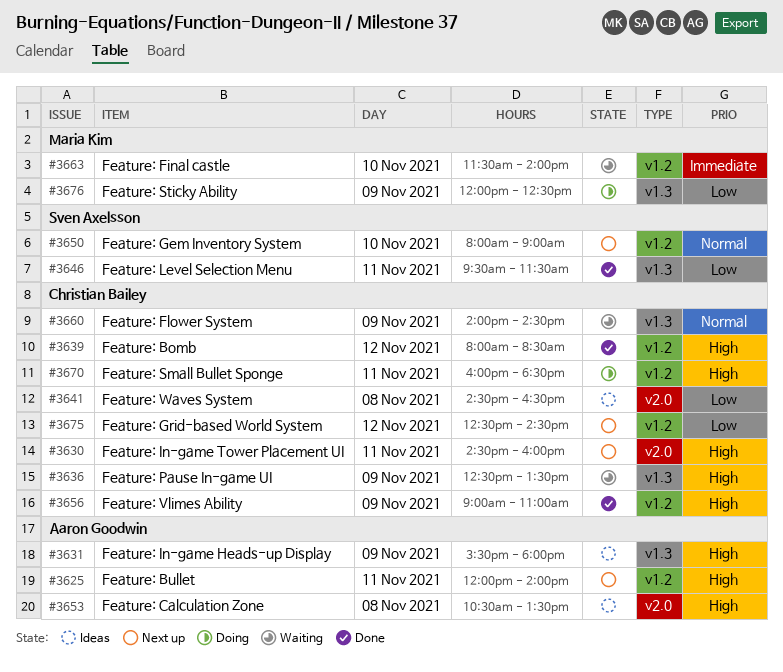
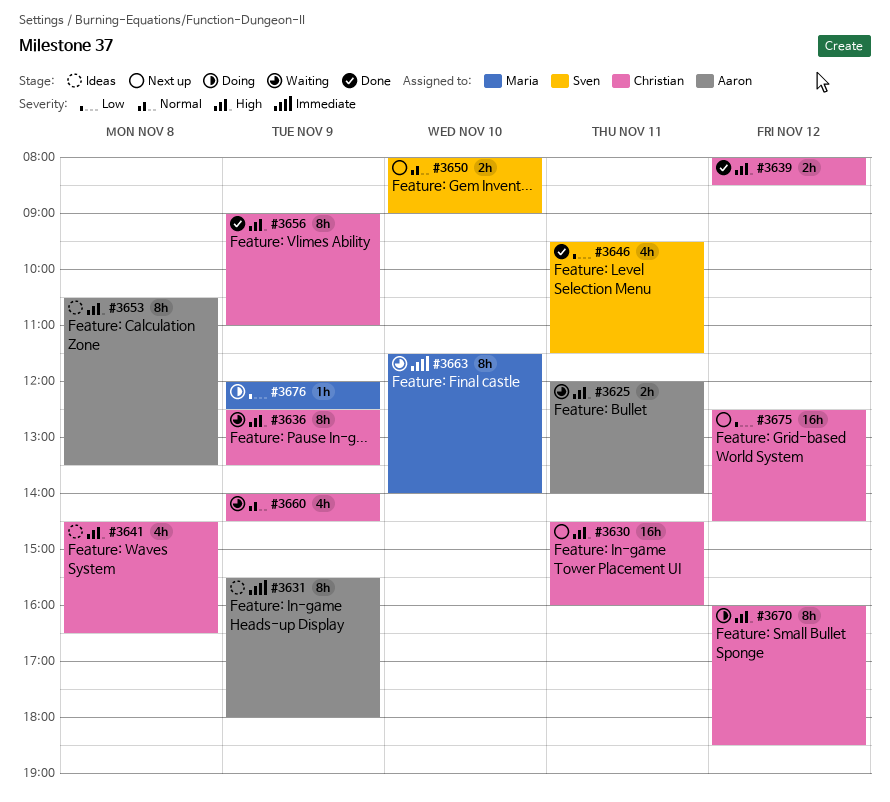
#3625, status: Next up -> Waiting
#3631, priority: High -> Immediate
#3641, priority: Low -> High
#3670, day: Nov 11 -> Nov 12

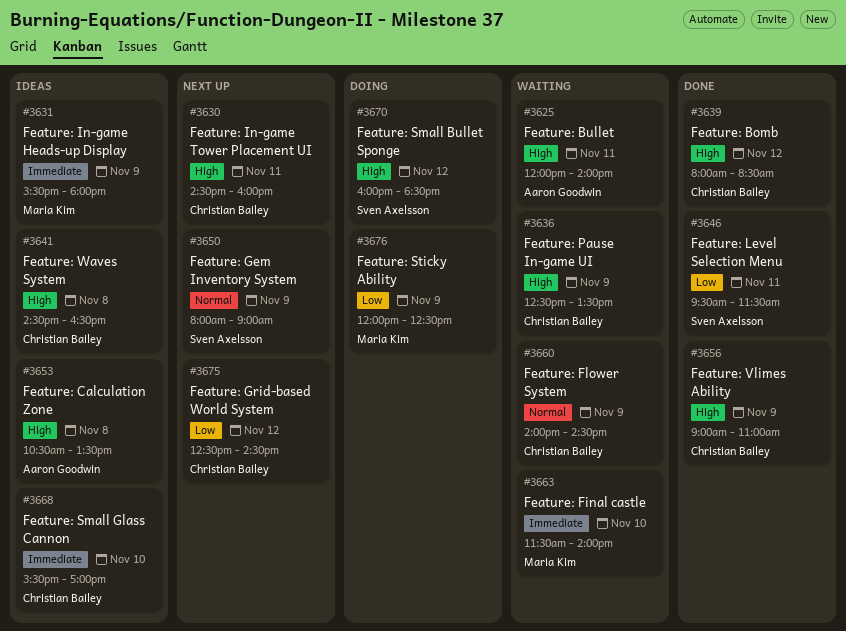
#3631, owner: Aaron Goodwin -> Maria Kim
#3650, day: Nov 10 -> Nov 9
#3668: none -> present
#3670, owner: Christian Bailey -> Sven Axelsson

